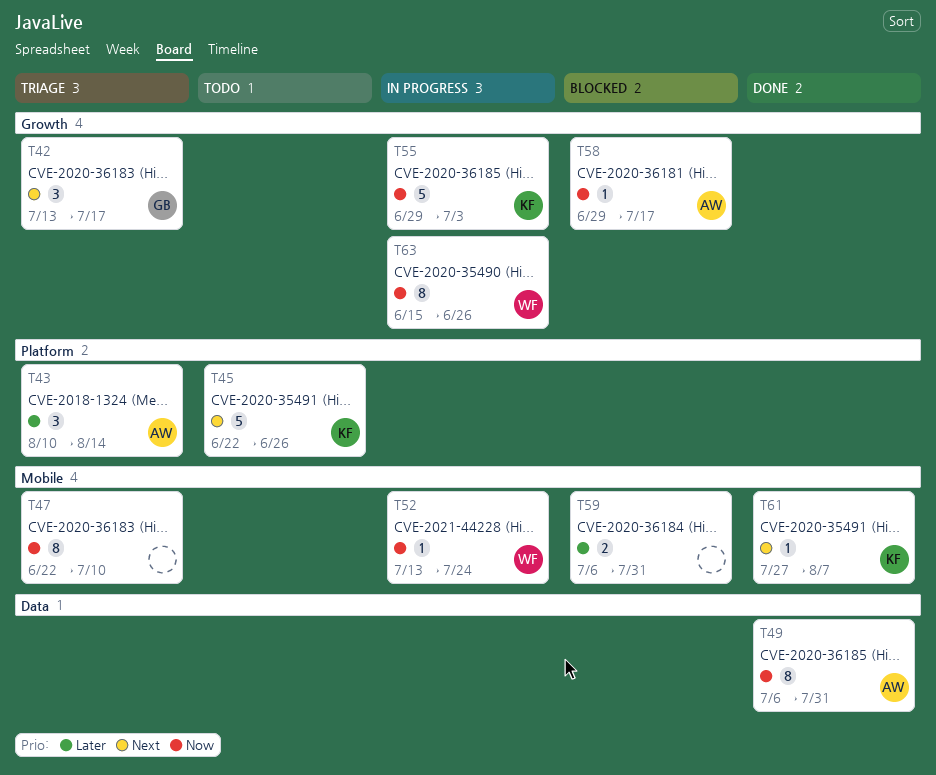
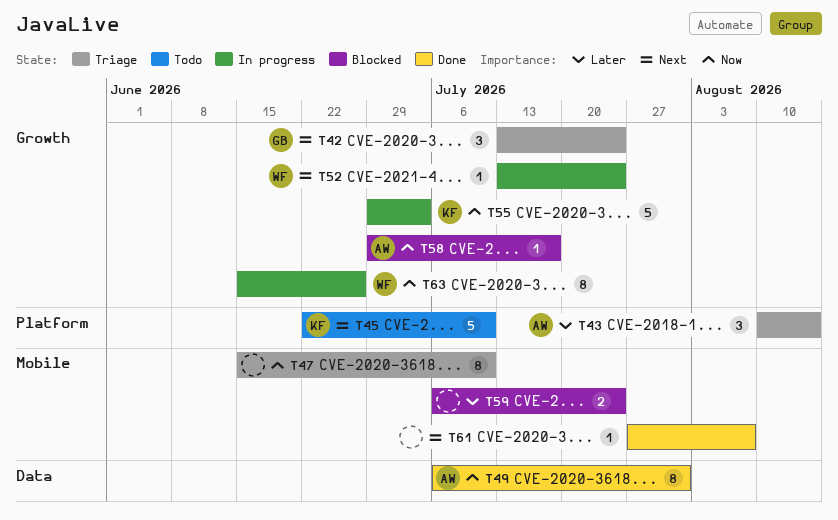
T42, due: Jul 17 -> Jul 24
T45, due: Jun 26 -> Jul 10
T47, start: Jun 22 -> Jun 15
T52, priority: Now -> Next
T52, label: Mobile -> Growth
T59, due: Jul 31 -> Jul 24
T61, owner: KF -> none

